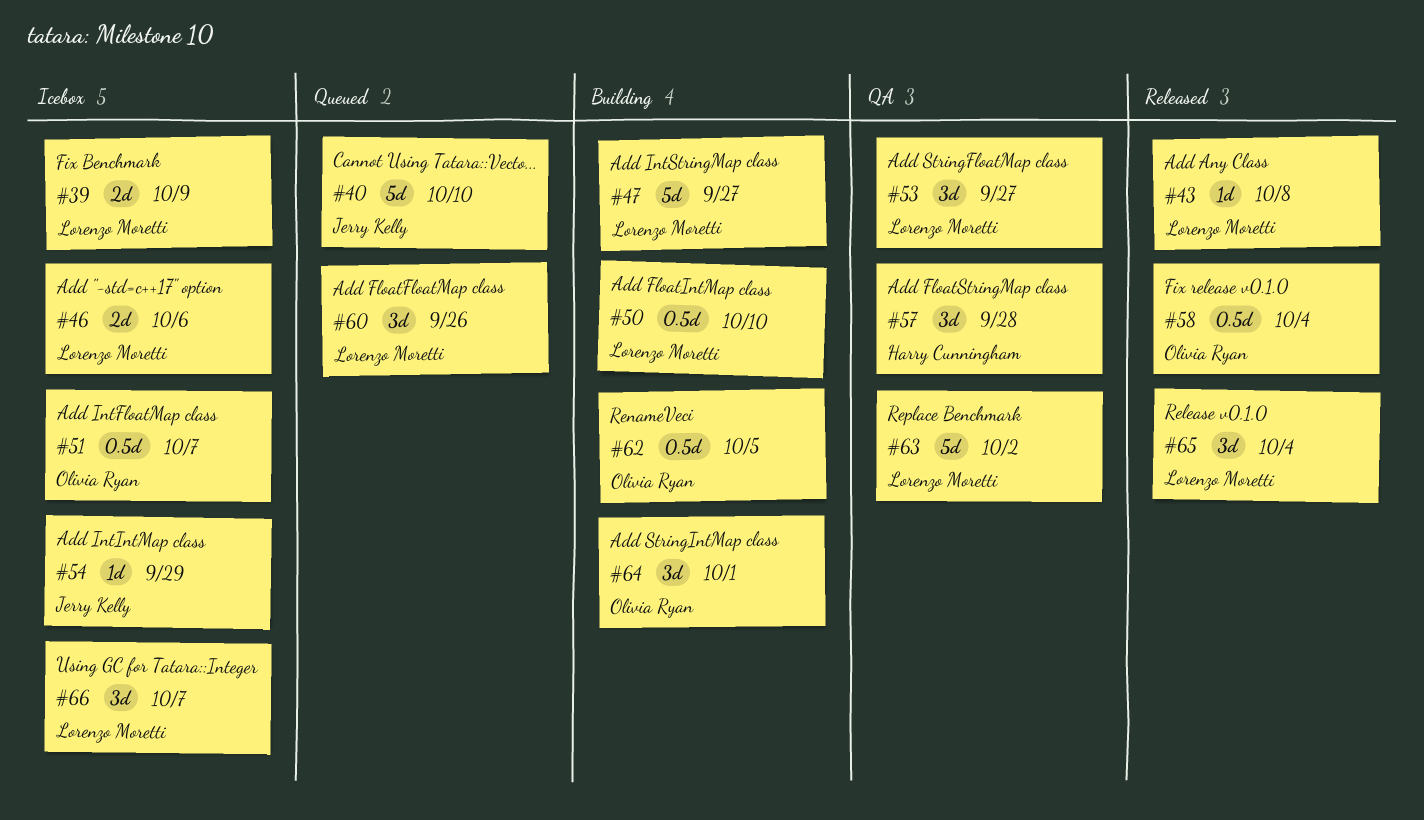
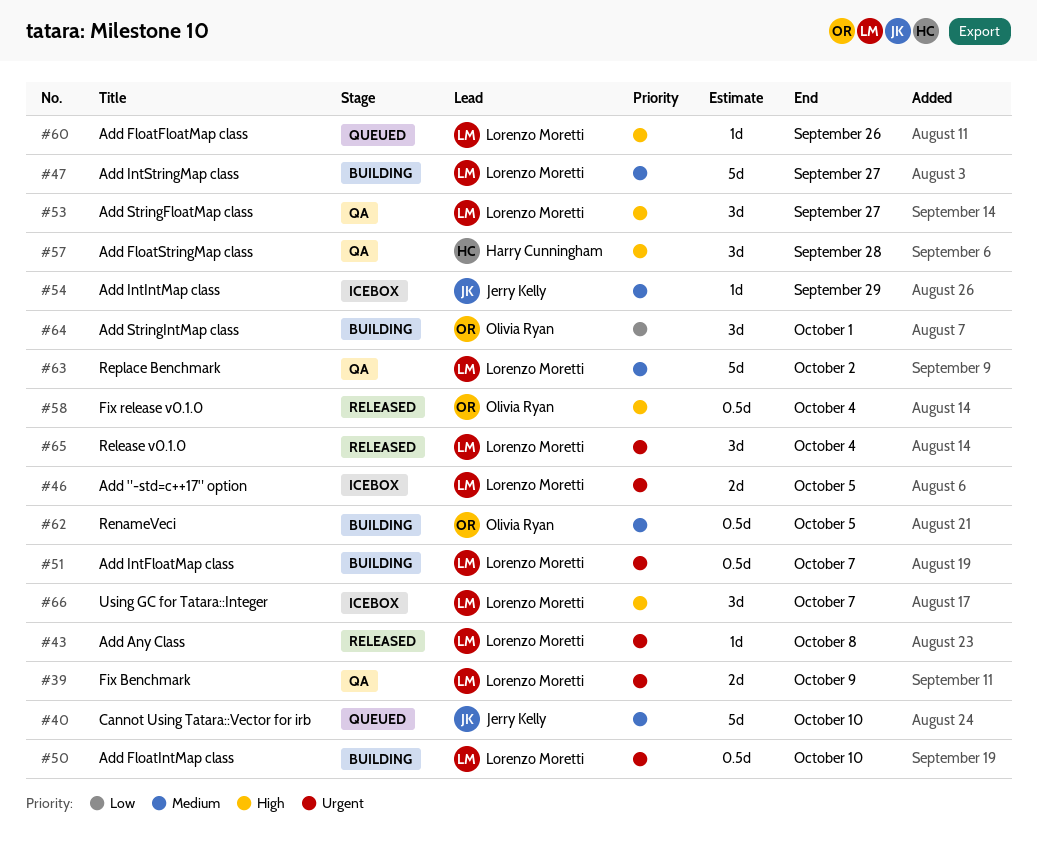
#39, status: Icebox -> QA
#46, due: Oct 6 -> Oct 5
#51, status: Icebox -> Building
#51, owner: Olivia Ryan -> Lorenzo Moretti
#60, estimate: 3d -> 1d

